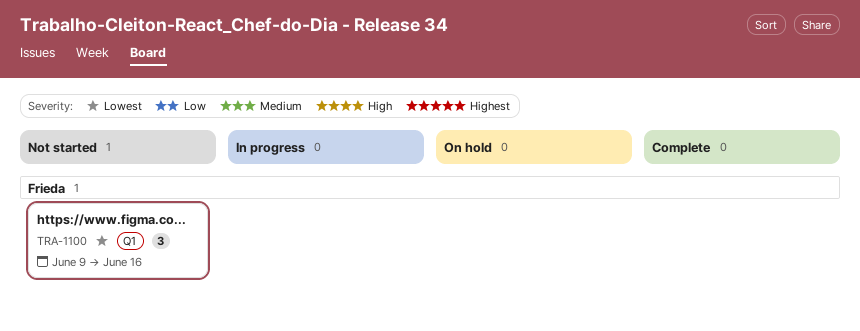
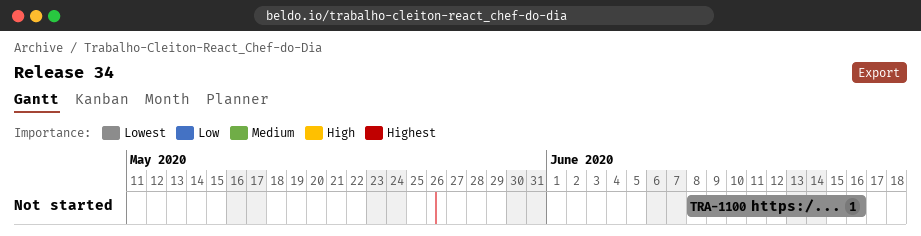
TRA-1100, estimate: 3 -> 1
TRA-1100, start: Jun 9 -> Jun 8

